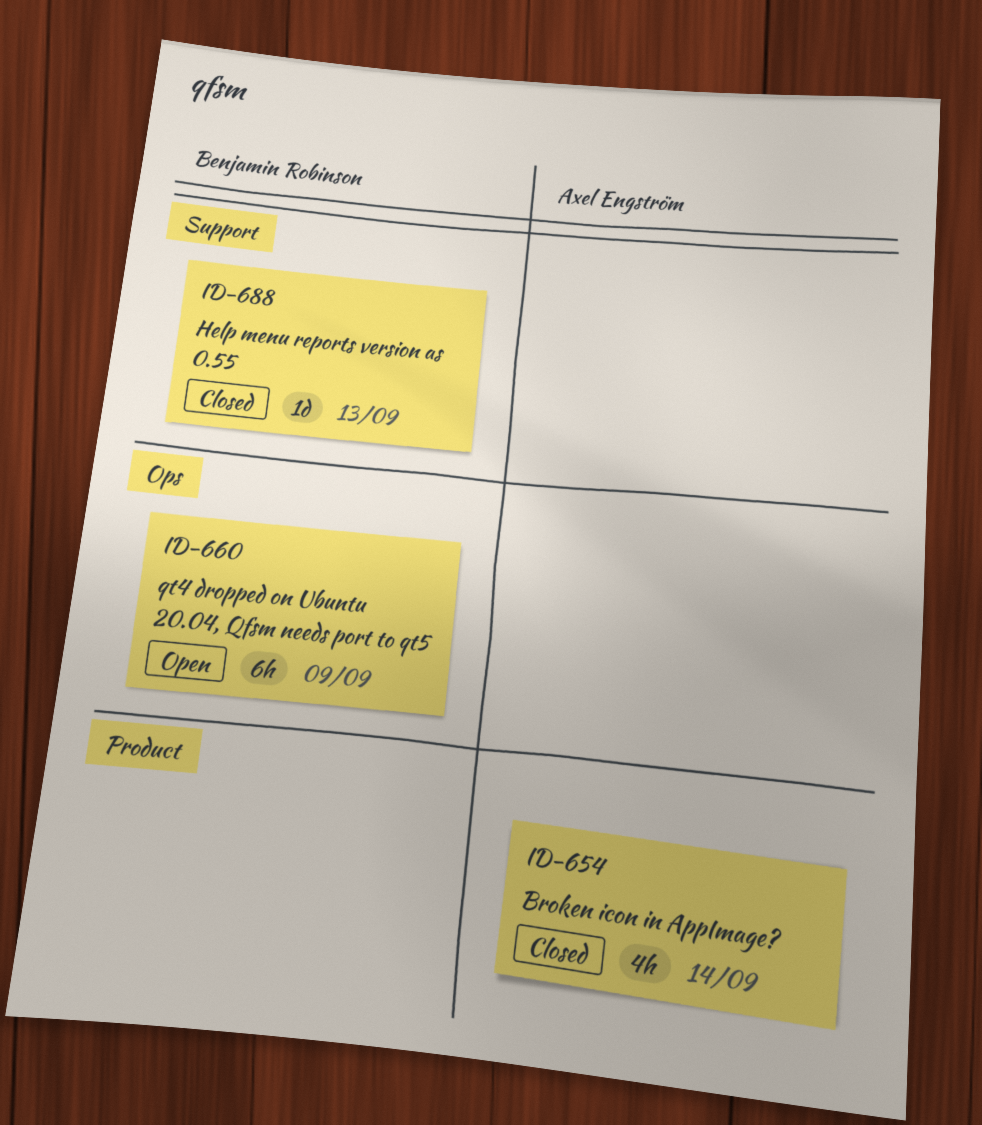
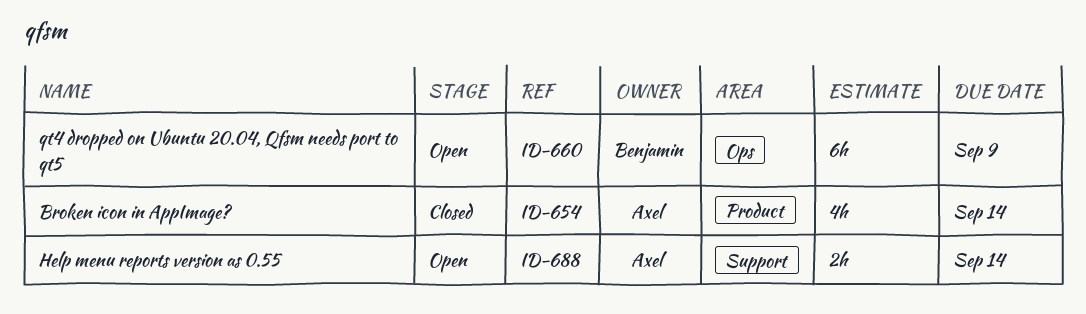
ID-688, status: Closed -> Open
ID-688, owner: Benjamin Robinson -> Axel Engström
ID-688, estimate: 1d -> 2h
ID-688, due: Sep 13 -> Sep 14

